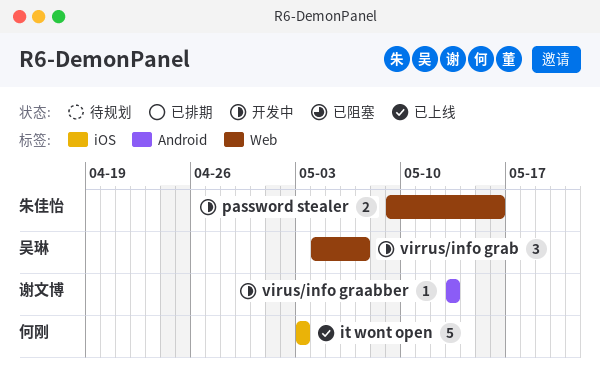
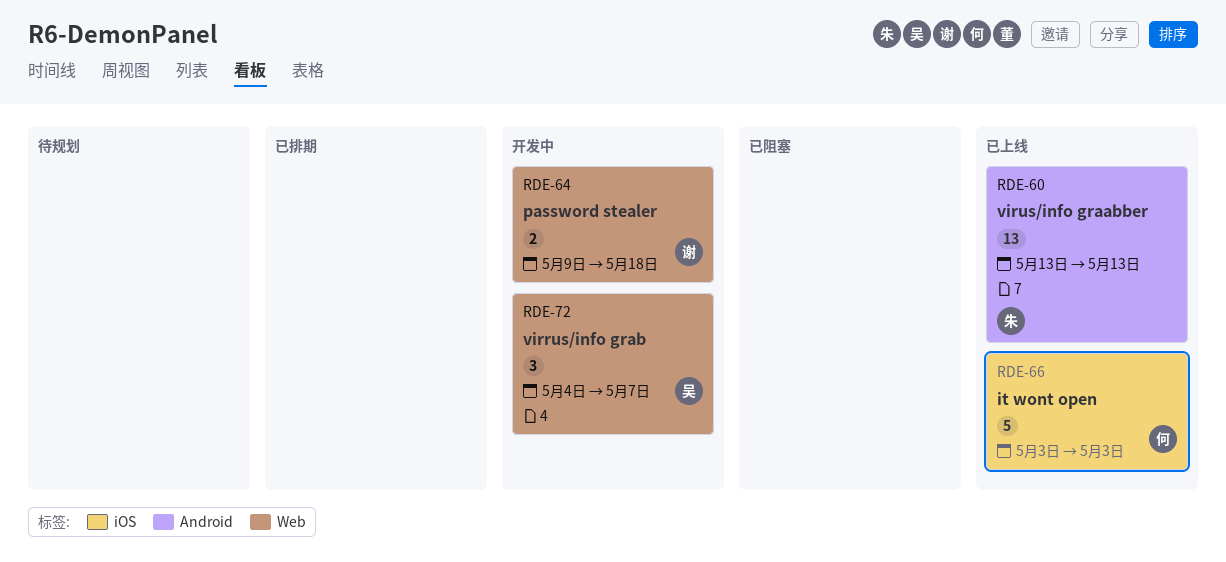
password stealer, owner: 朱佳怡 -> 谢文博
password stealer, due: May 16 -> May 18
virus/info graabber, status: 开发中 -> 已上线
virus/info graabber, owner: 谢文博 -> 朱佳怡
virus/info graabber, estimate: 1 -> 13

